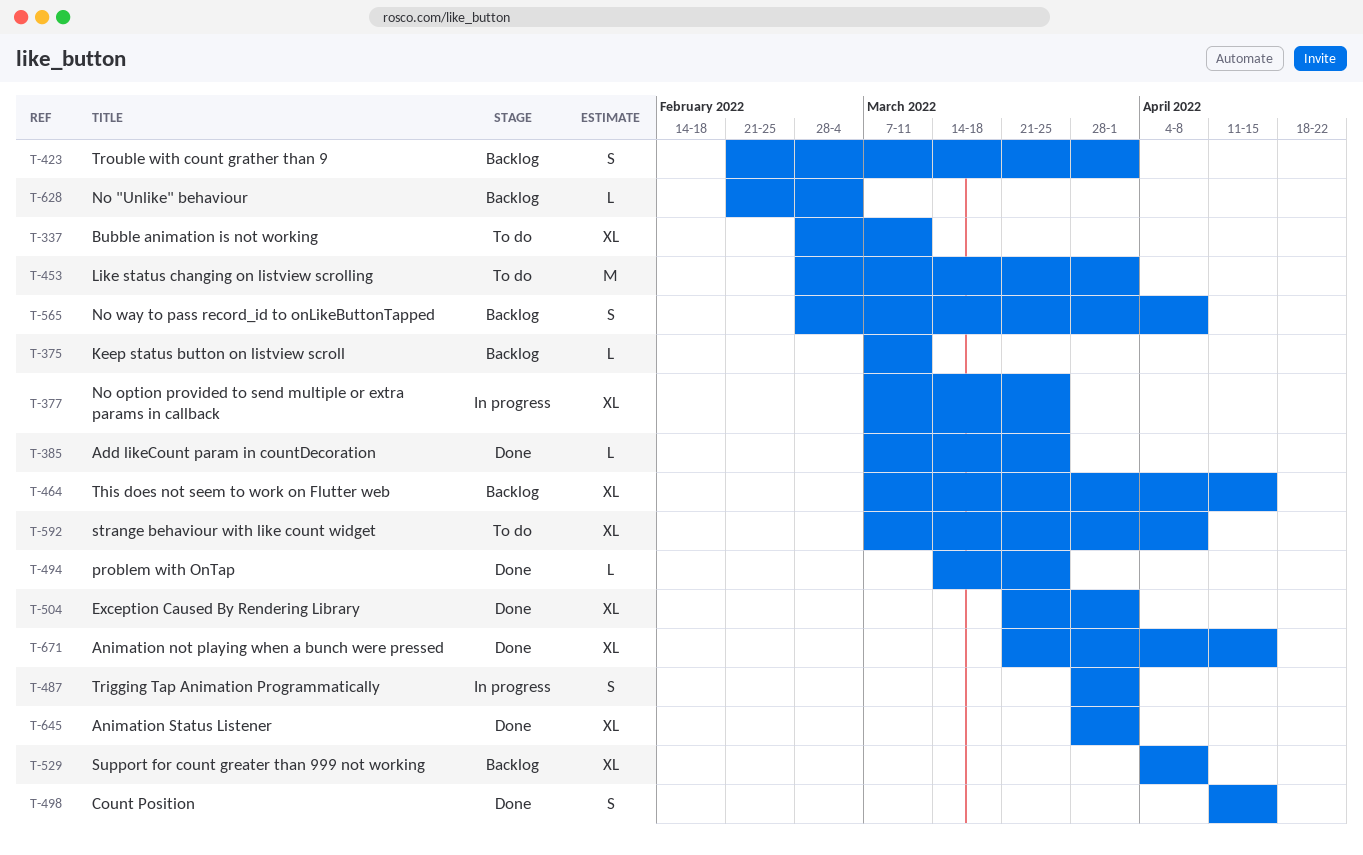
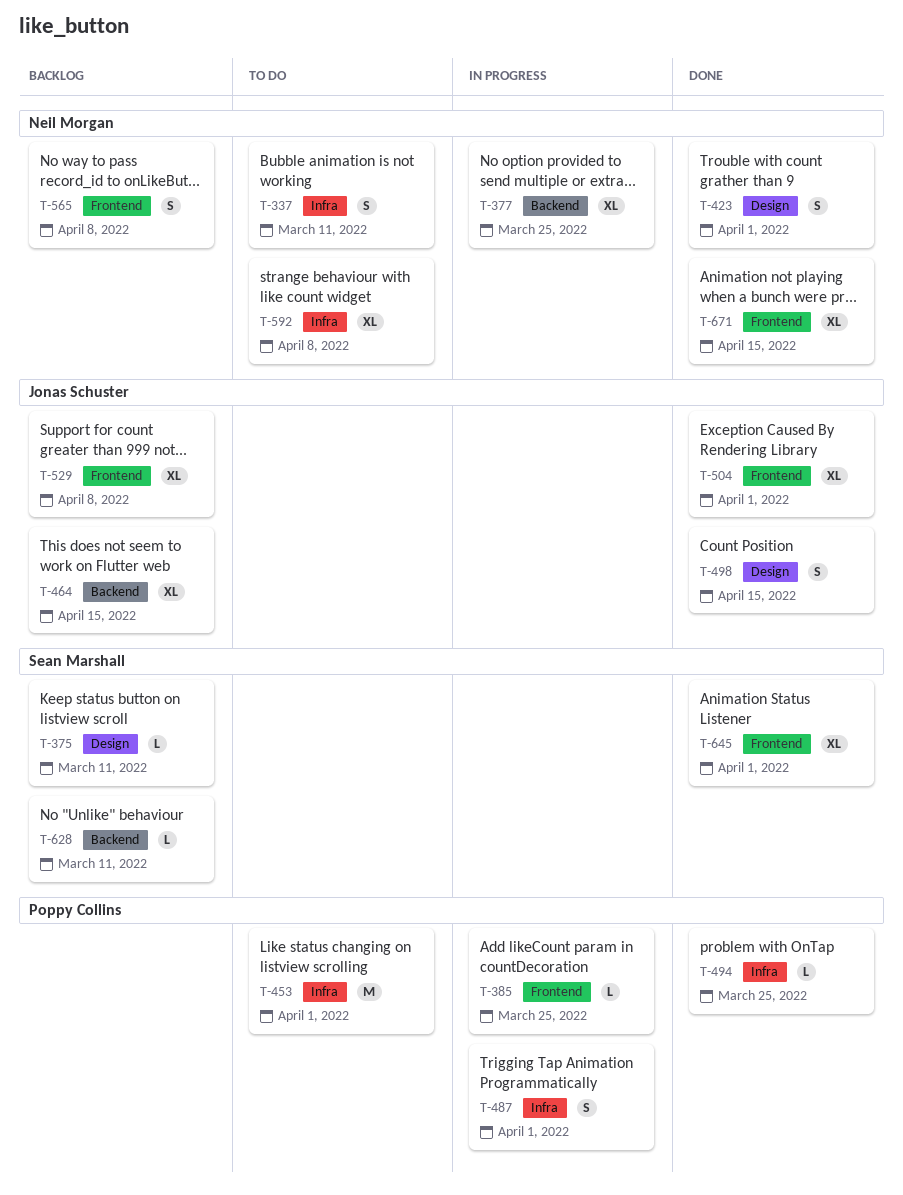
T-337, estimate: XL -> S
T-385, status: Done -> In progress
T-423, status: Backlog -> Done
T-628, due: Mar 4 -> Mar 11

